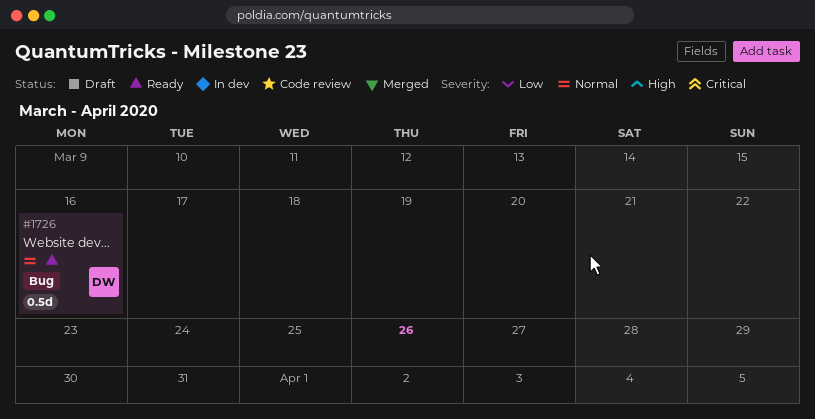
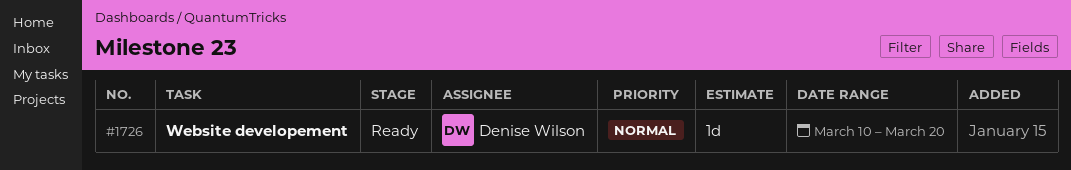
#1726, estimate: 0.5d -> 1d
#1726, due: Mar 16 -> Mar 20

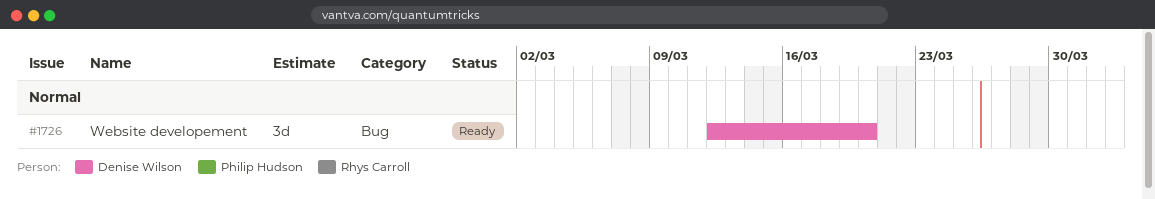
#1726, estimate: 1d -> 3d
#1726, start: Mar 10 -> Mar 12

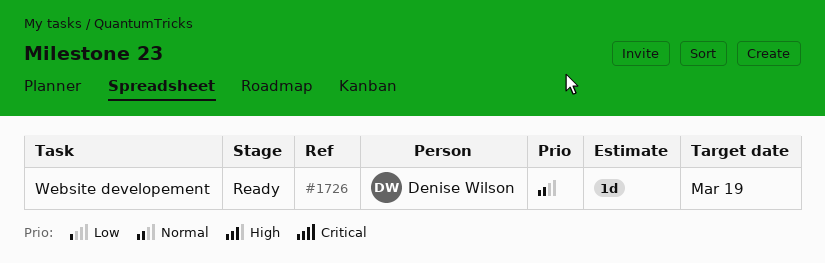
#1726, estimate: 3d -> 1d
#1726, due: Mar 20 -> Mar 19

